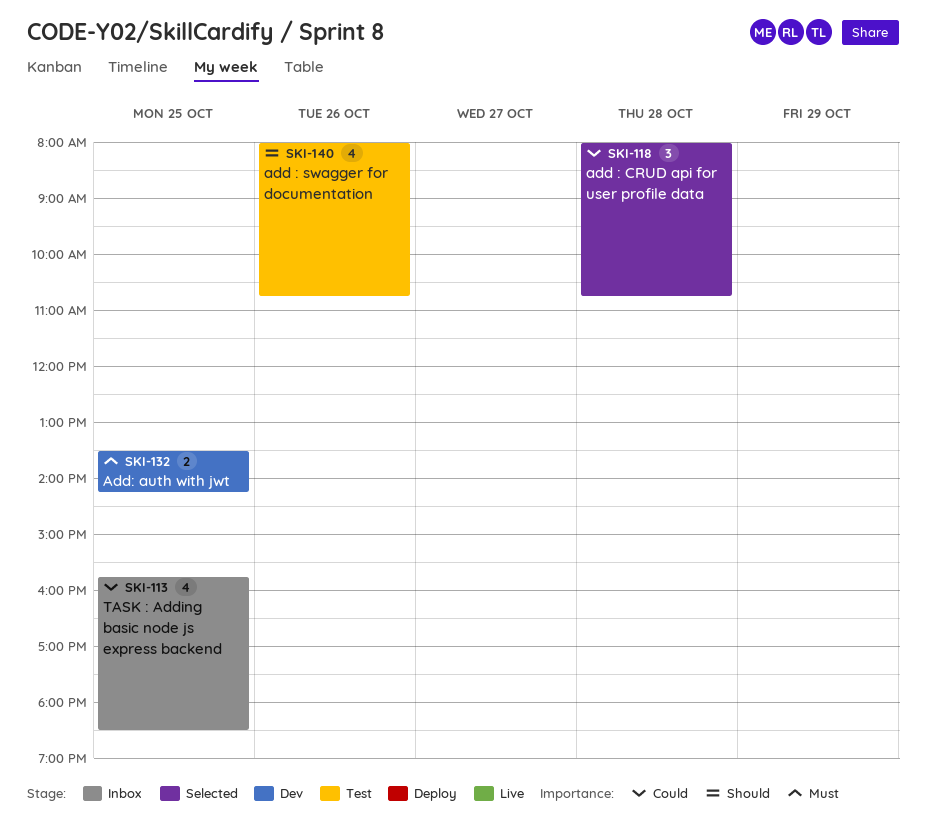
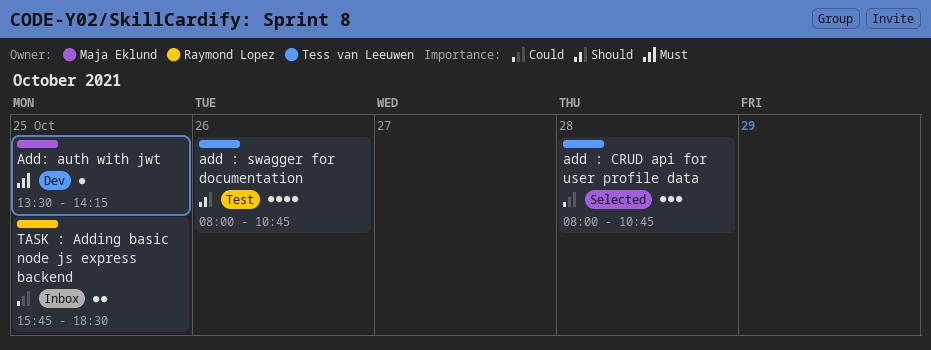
Add: auth with jwt, estimate: 2 -> 1
TASK : Adding basic node js express backend, estimate: 4 -> 2

